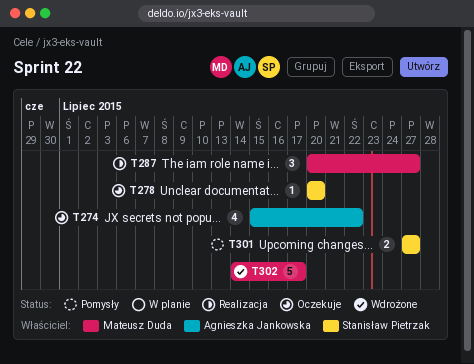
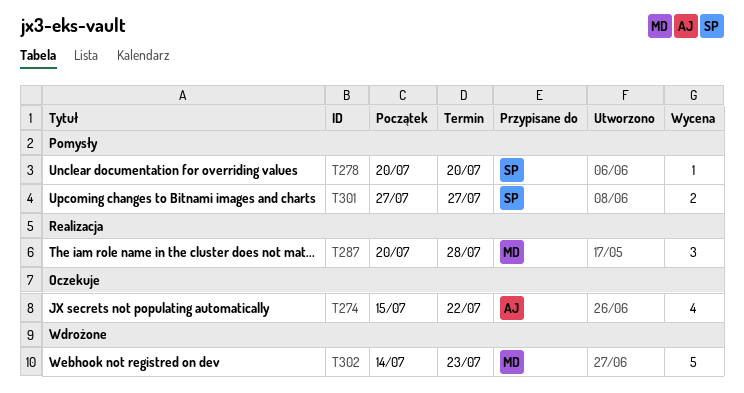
T278, status: Oczekuje -> Pomysły
T287, due: Jul 27 -> Jul 28
T302, due: Jul 17 -> Jul 23

